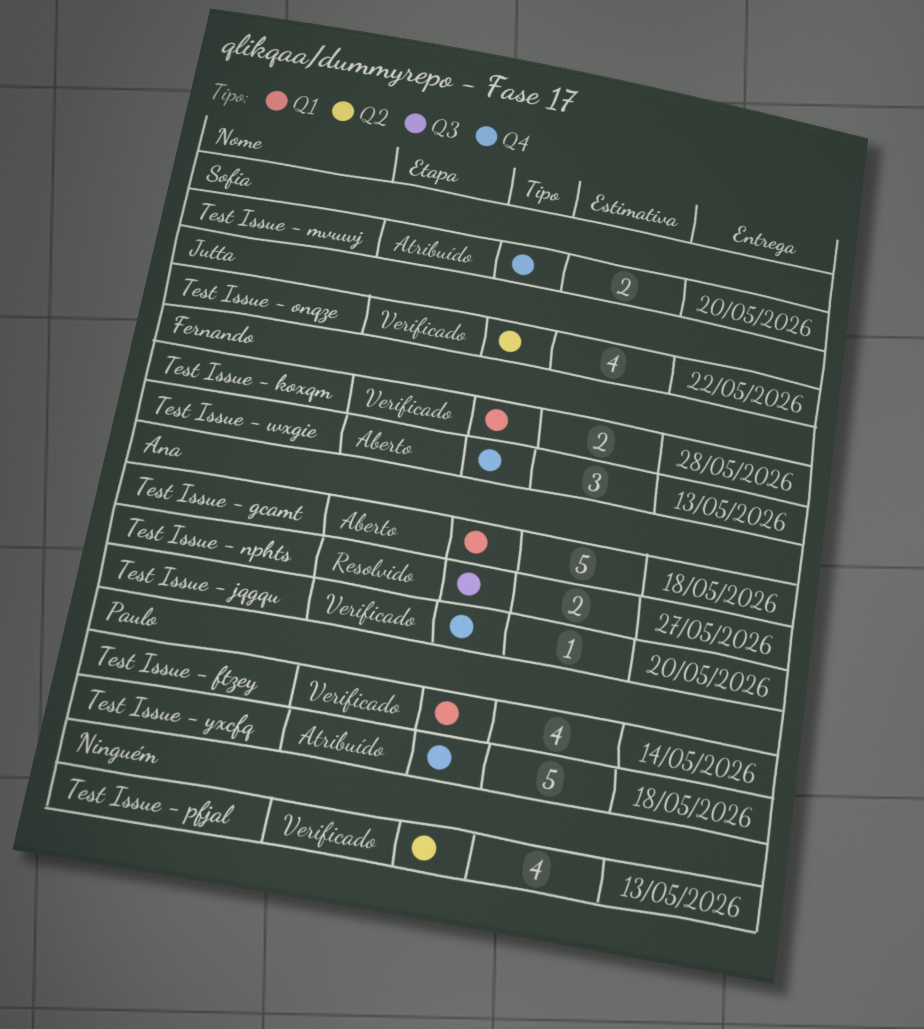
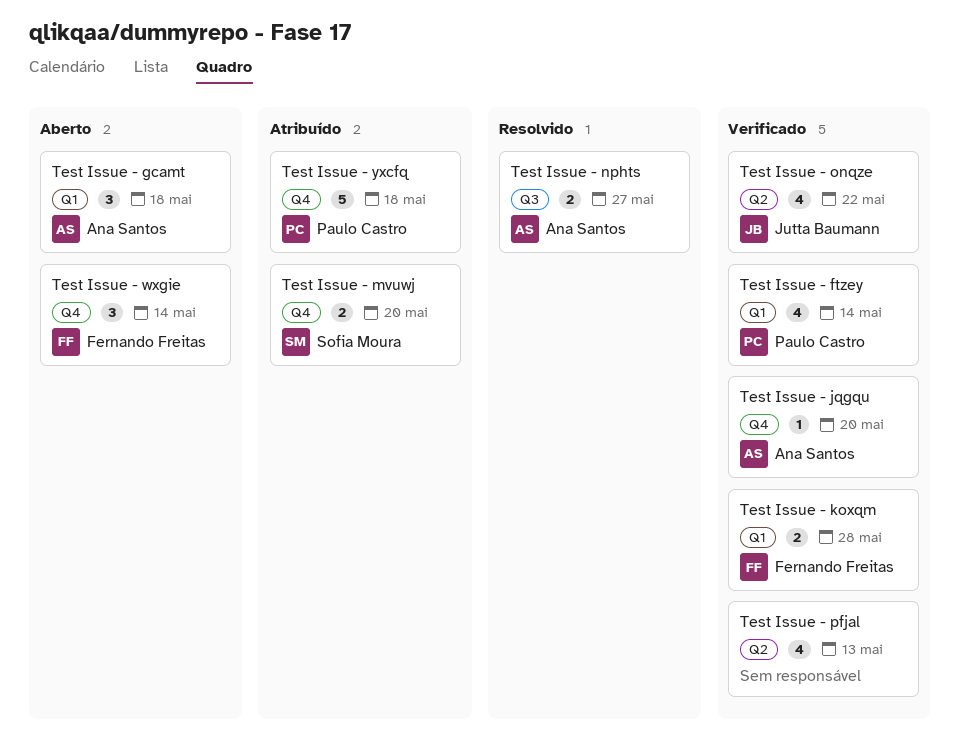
Test Issue - gcamt, estimate: 5 -> 3
Test Issue - wxgie, due: May 13 -> May 14

